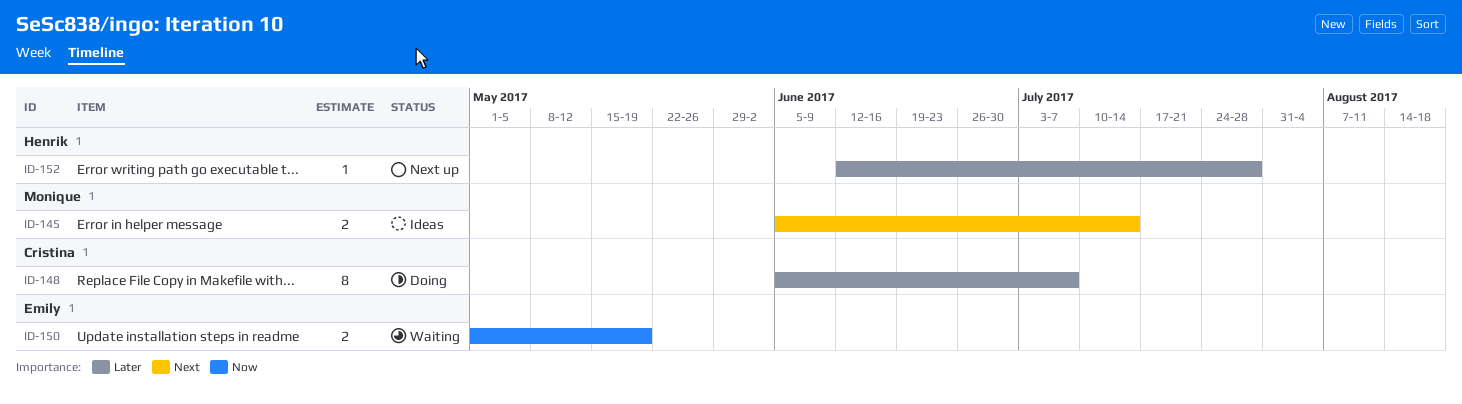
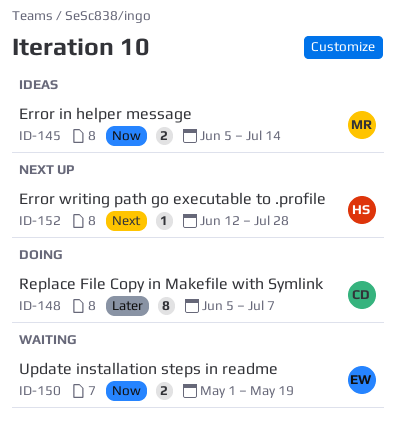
ID-145, priority: Next -> Now
ID-152, priority: Later -> Next

